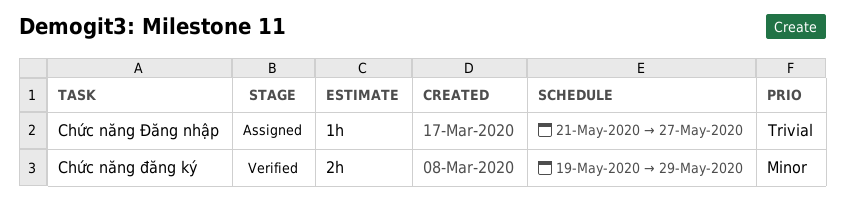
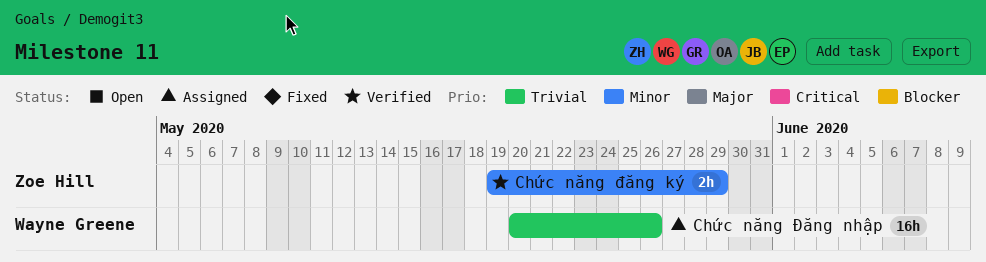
Chức năng Đăng nhập, estimate: 1h -> 16h
Chức năng Đăng nhập, start: May 21 -> May 20
Chức năng Đăng nhập, due: May 27 -> May 26

